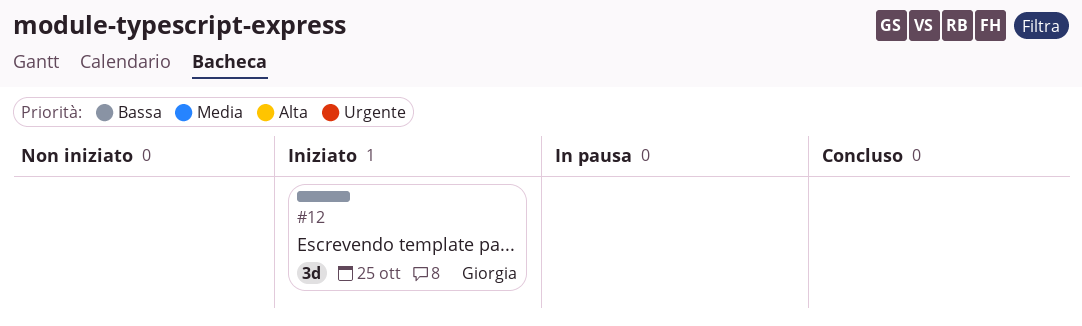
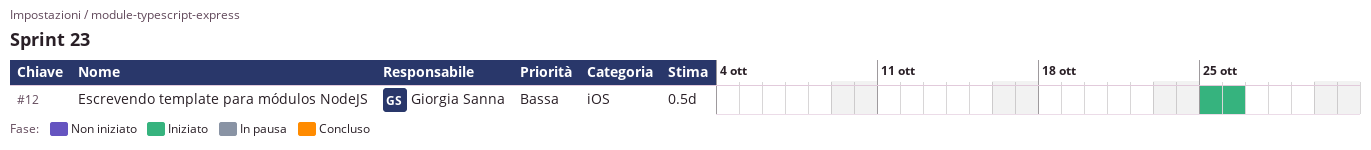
#12, estimate: 3d -> 0.5d
#12, due: Oct 25 -> Oct 26

